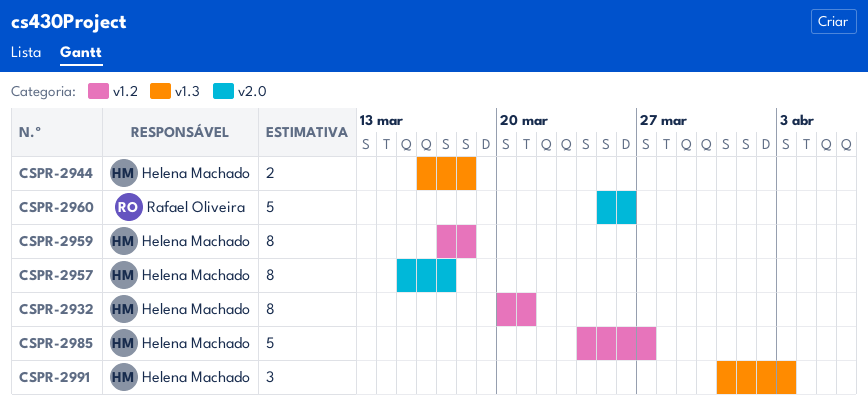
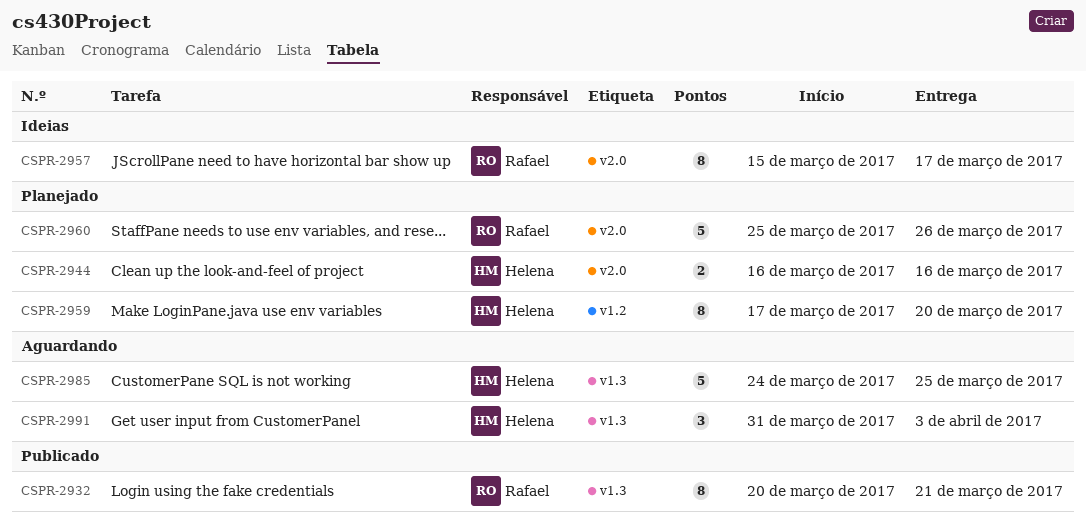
CSPR-2932, owner: Helena Machado -> Rafael Oliveira
CSPR-2932, label: v1.2 -> v1.3
CSPR-2944, label: v1.3 -> v2.0
CSPR-2944, due: Mar 18 -> Mar 16
CSPR-2957, owner: Helena Machado -> Rafael Oliveira
CSPR-2959, due: Mar 18 -> Mar 20
CSPR-2985, label: v1.2 -> v1.3
CSPR-2985, due: Mar 27 -> Mar 25

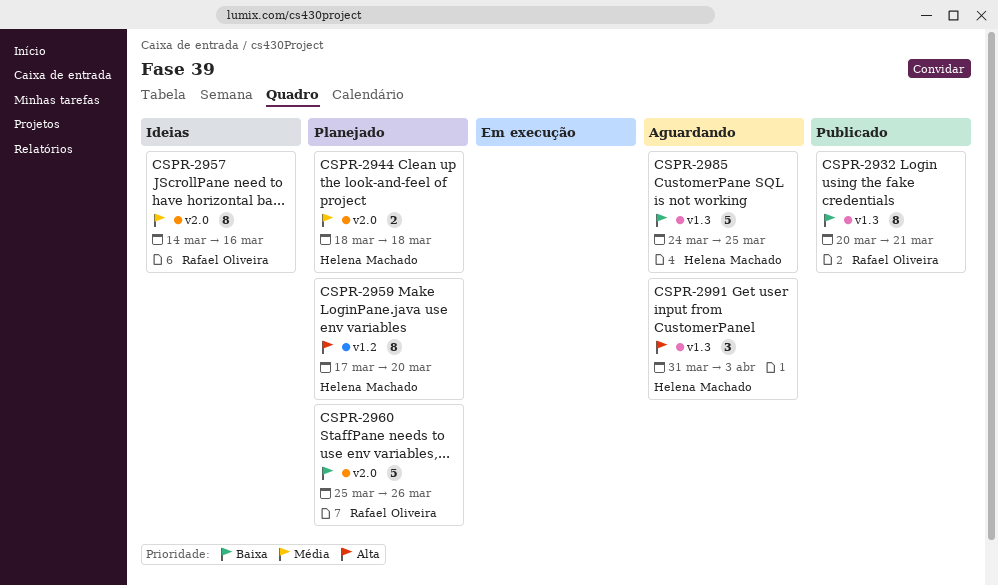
CSPR-2944, start: Mar 16 -> Mar 18
CSPR-2944, due: Mar 16 -> Mar 18
CSPR-2957, start: Mar 15 -> Mar 14
CSPR-2957, due: Mar 17 -> Mar 16

